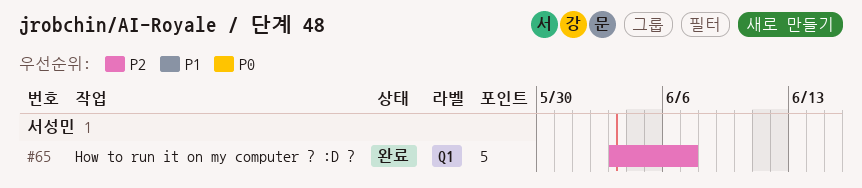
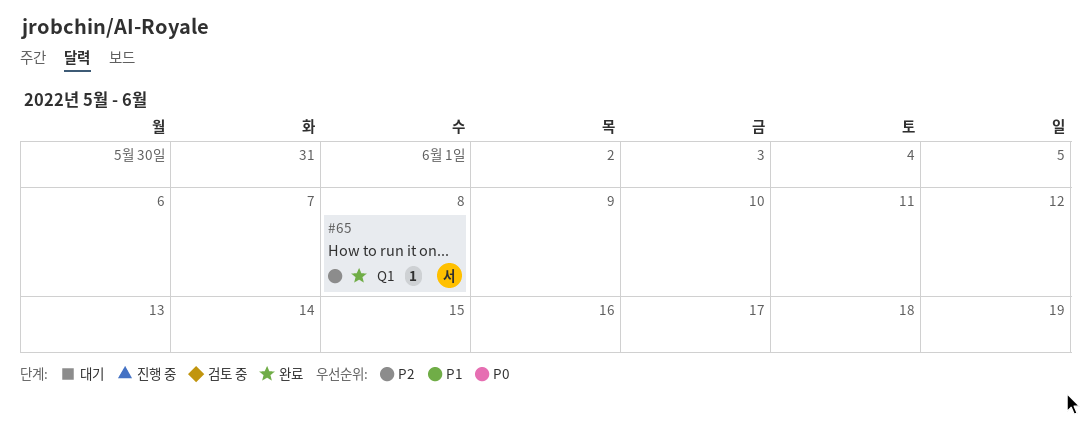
#65, estimate: 5 -> 1
#65, due: Jun 7 -> Jun 8

